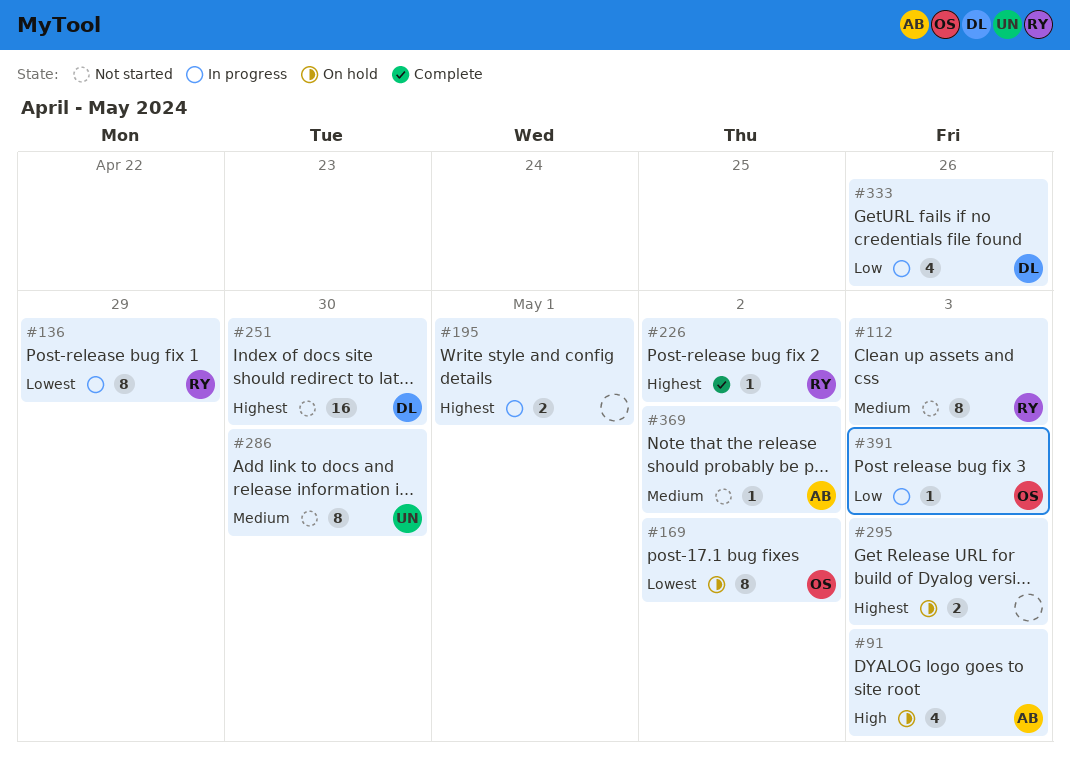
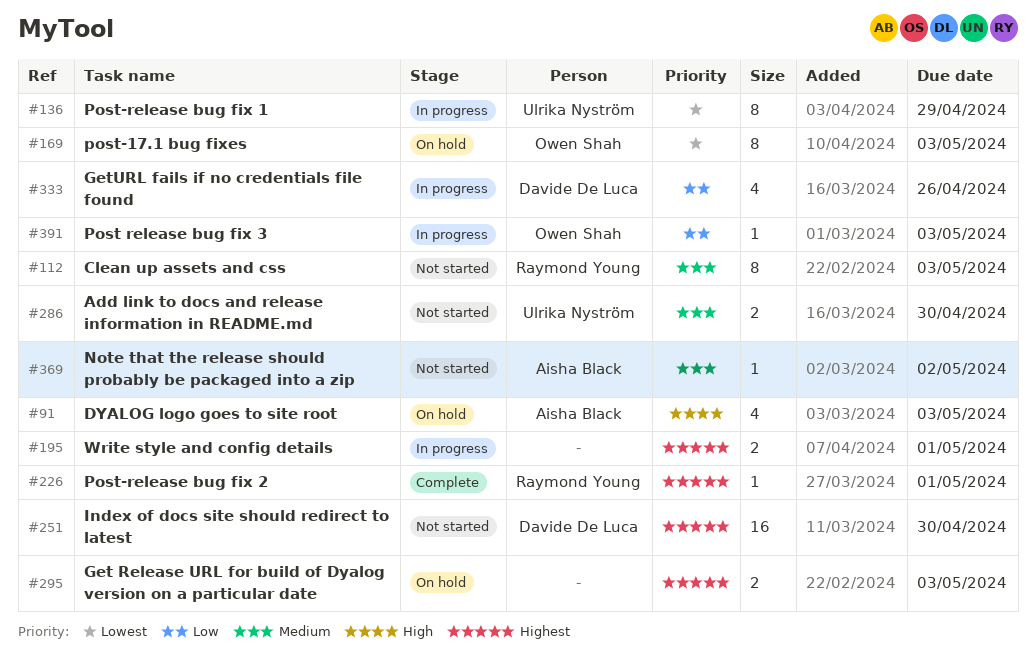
#136, owner: Raymond Young -> Ulrika Nyström
#169, due: May 2 -> May 3
#226, due: May 2 -> May 1
#286, estimate: 8 -> 2

